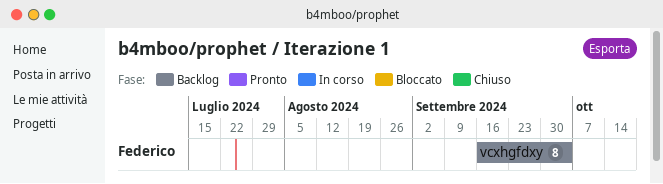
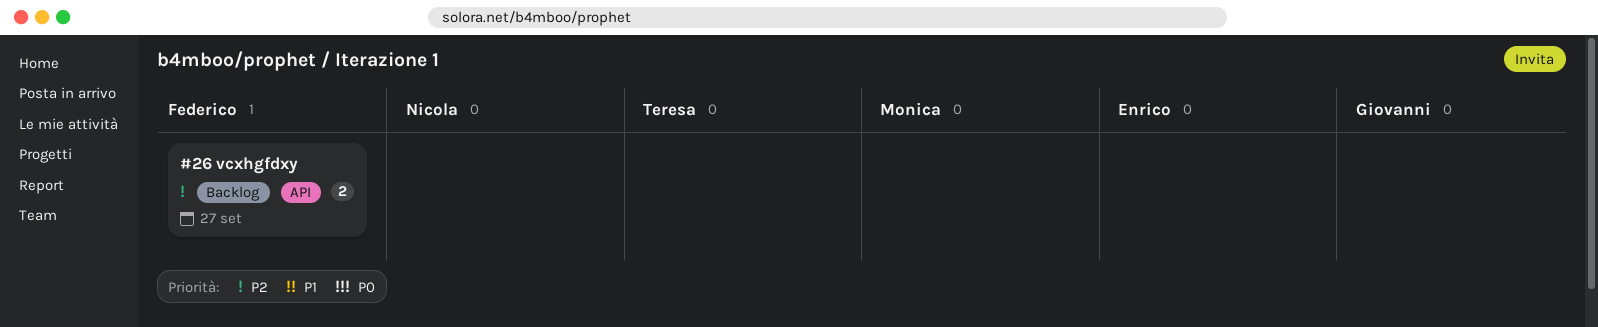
vcxhgfdxy, estimate: 8 -> 2
vcxhgfdxy, due: Oct 4 -> Sep 27

